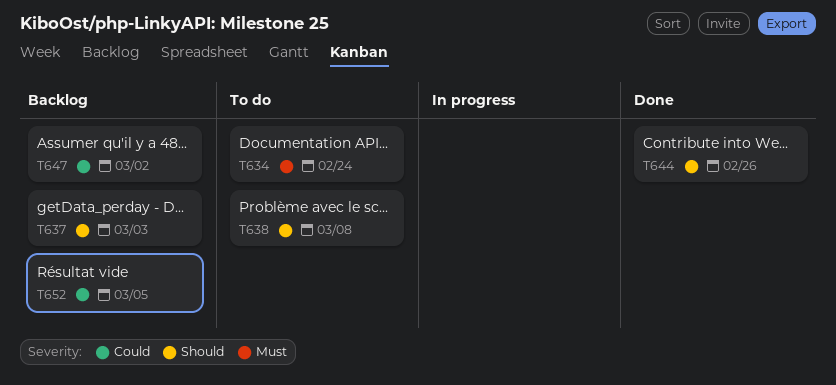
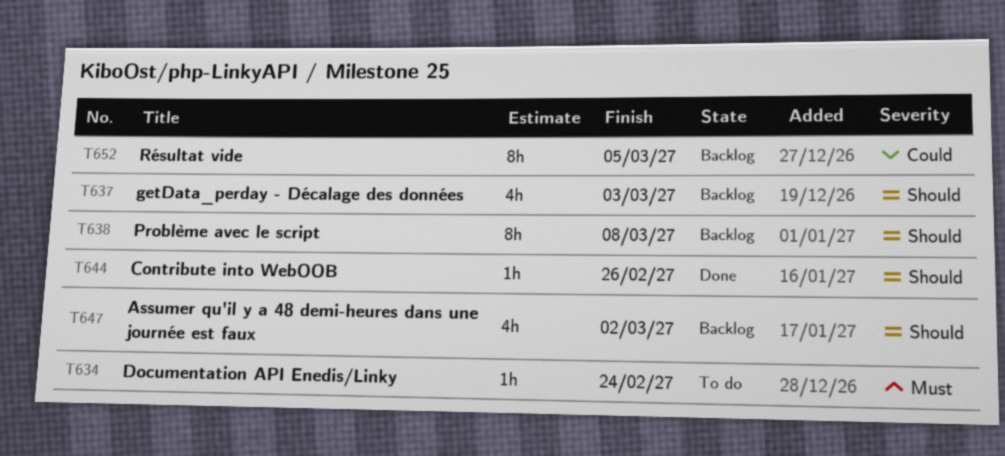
T638, status: To do -> Backlog
T647, priority: Could -> Should

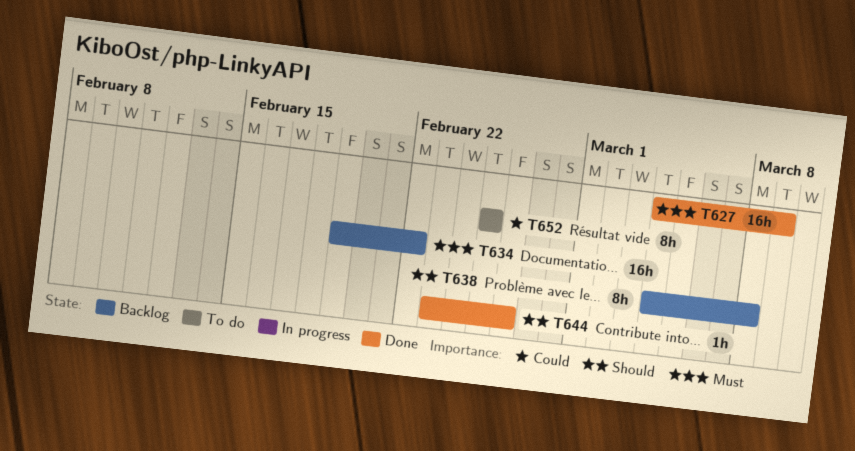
T627: none -> present
T634, status: To do -> Backlog
T634, estimate: 1h -> 16h
T634, due: Feb 24 -> Feb 22
T637: present -> none
T647: present -> none
T652, status: Backlog -> To do
T652, due: Mar 5 -> Feb 25

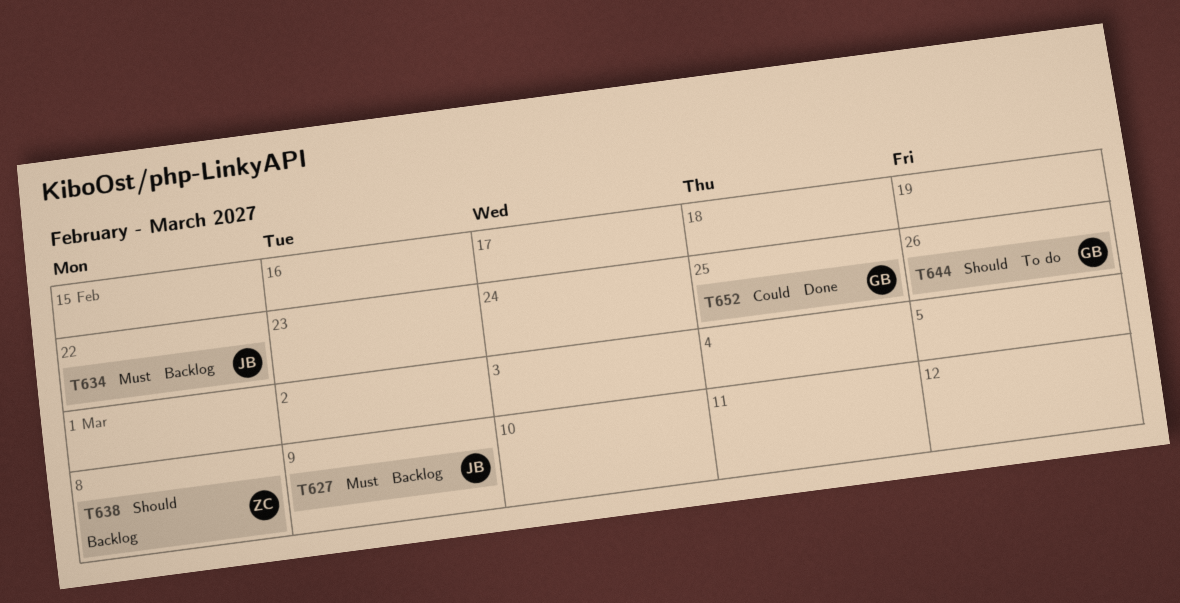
T627, status: Done -> Backlog
T644, status: Done -> To do
T652, status: To do -> Done

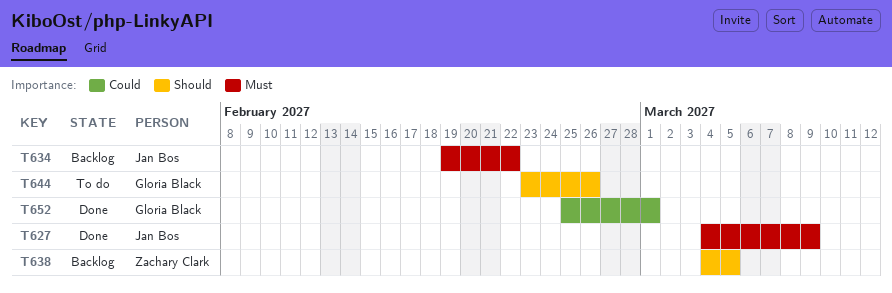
T627, status: Backlog -> Done
T638, due: Mar 8 -> Mar 5
T652, due: Feb 25 -> Mar 1

